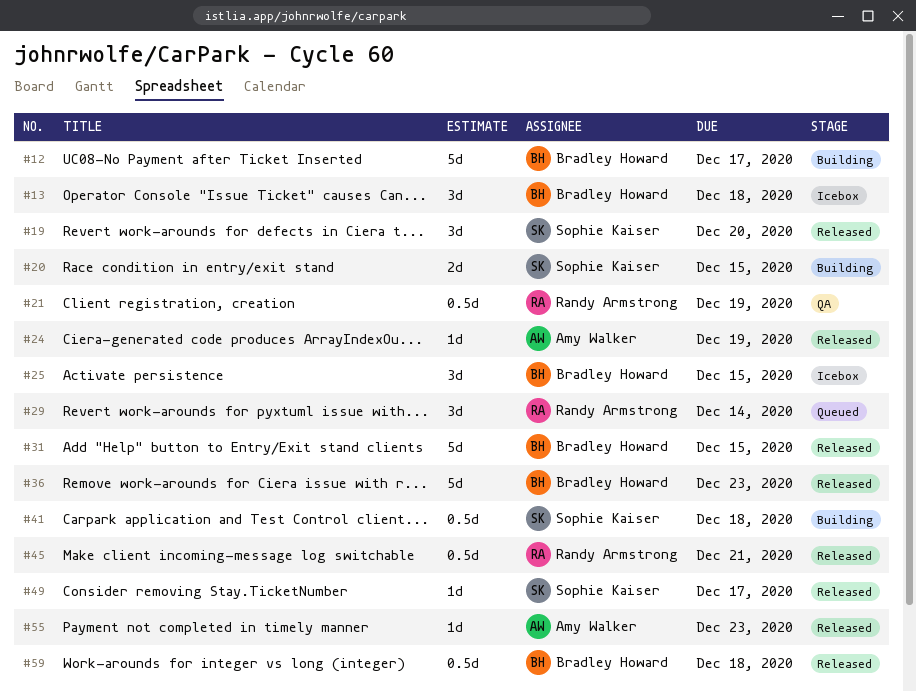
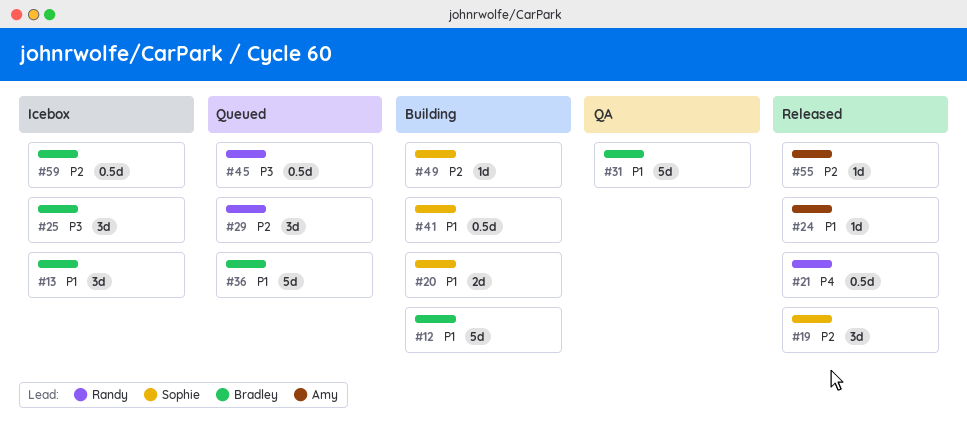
#21, status: QA -> Released
#31, status: Released -> QA
#36, status: Released -> Queued
#45, status: Released -> Queued
#49, status: Released -> Building
#59, status: Released -> Icebox

